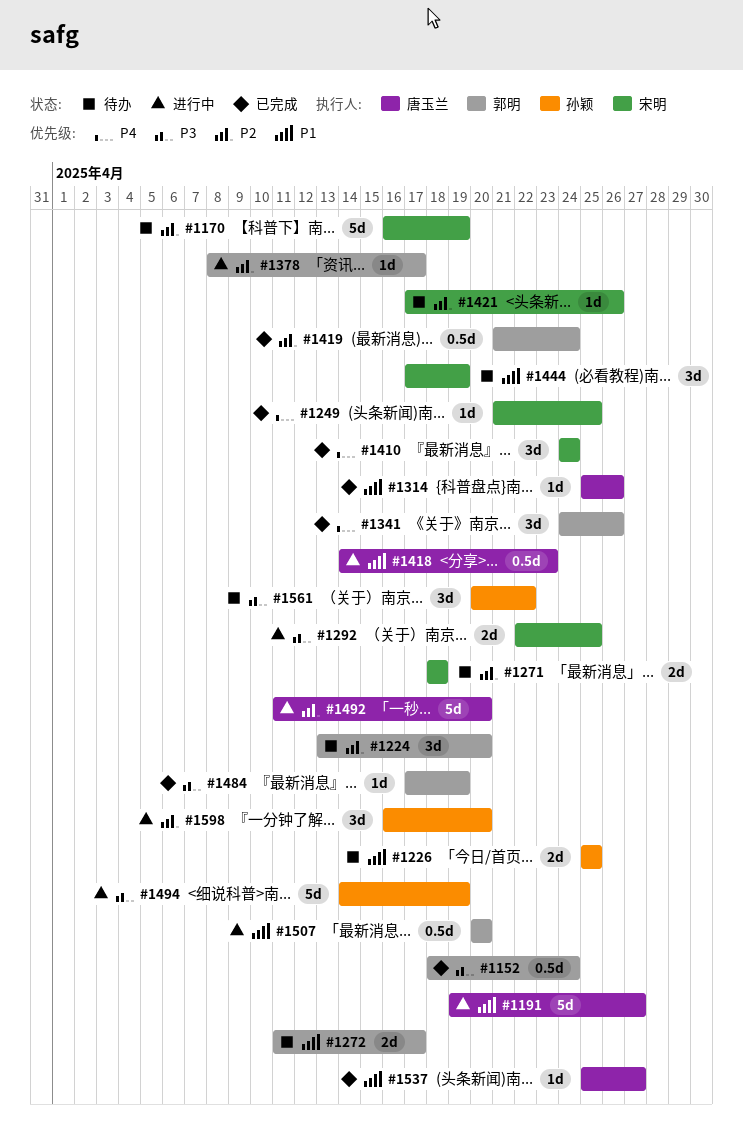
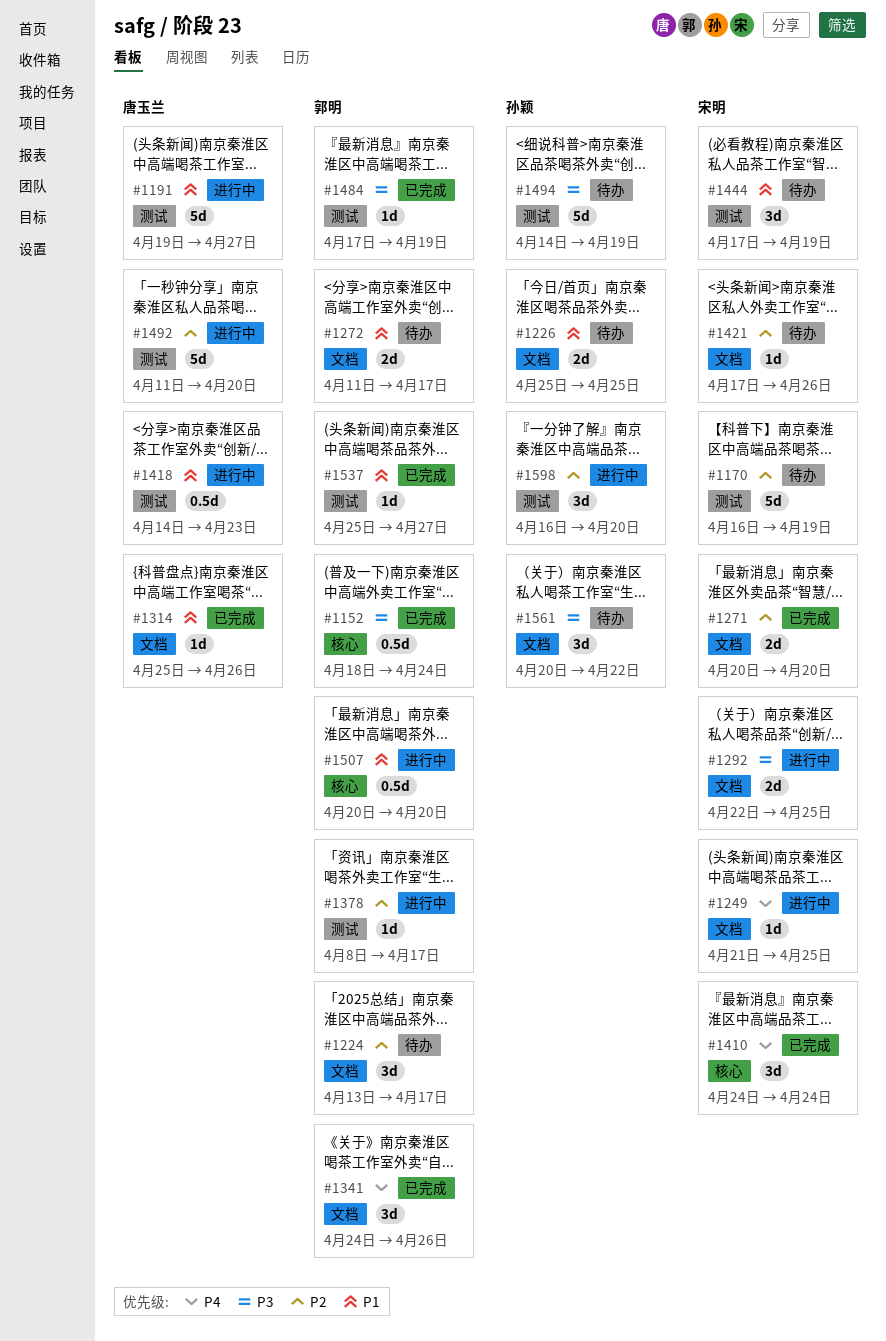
#1224, due: Apr 20 -> Apr 17
#1249, status: 已完成 -> 进行中
#1271, status: 待办 -> 已完成
#1271, start: Apr 18 -> Apr 20
#1271, due: Apr 18 -> Apr 20
#1419: present -> none
#1494, status: 进行中 -> 待办
#1537, owner: 唐玉兰 -> 郭明

